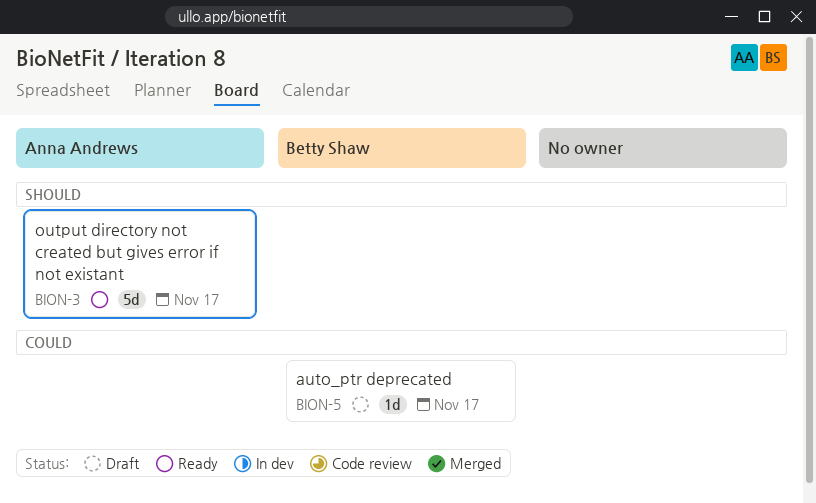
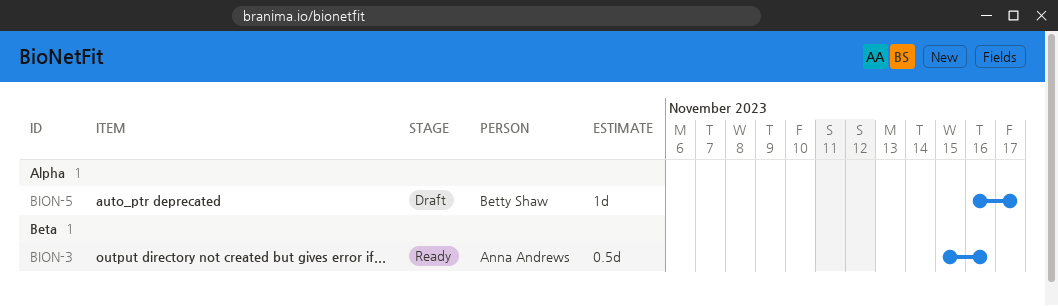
BION-3, estimate: 5d -> 0.5d
BION-3, due: Nov 17 -> Nov 16

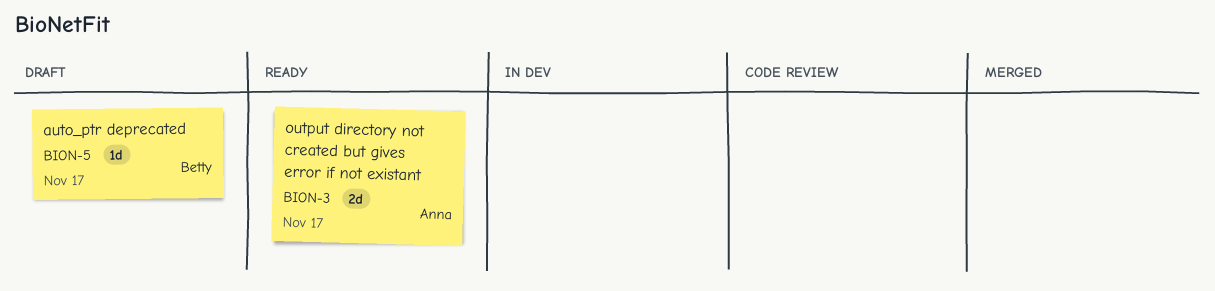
BION-3, estimate: 0.5d -> 2d
BION-3, due: Nov 16 -> Nov 17

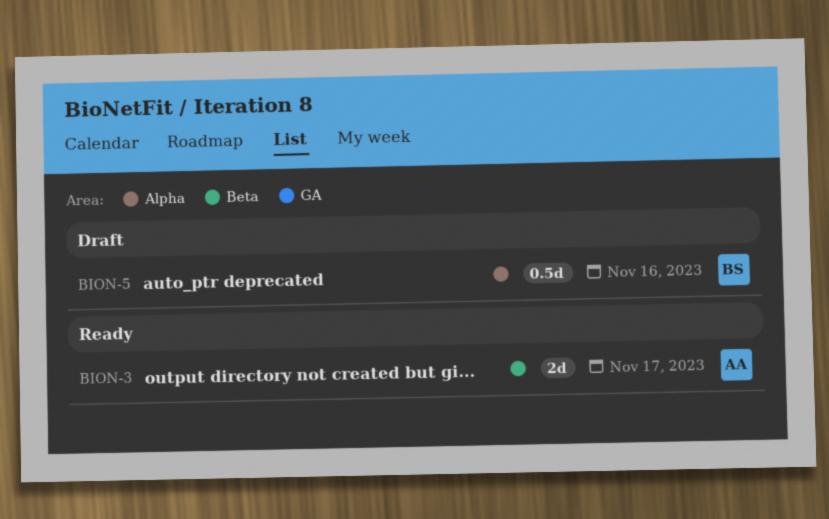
BION-5, estimate: 1d -> 0.5d
BION-5, due: Nov 17 -> Nov 16

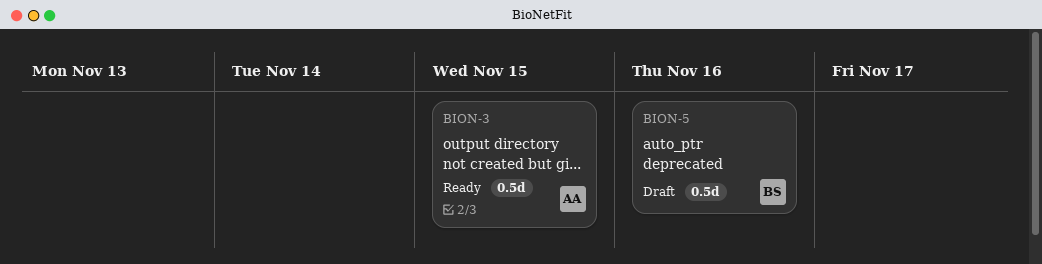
BION-3, estimate: 2d -> 0.5d
BION-3, due: Nov 17 -> Nov 15

